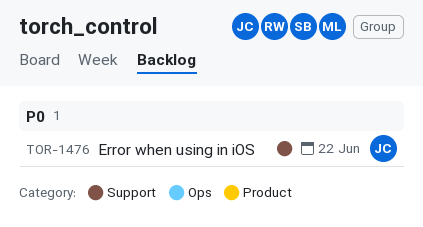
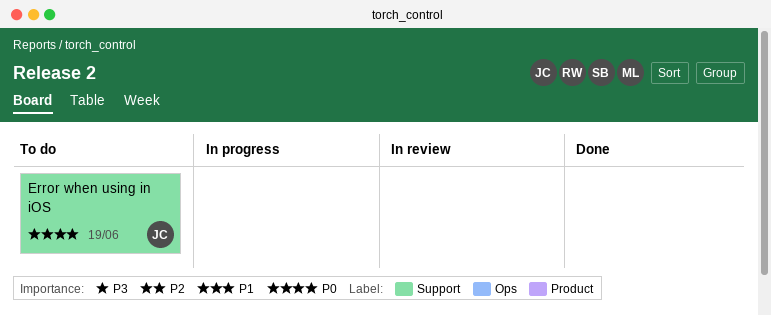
Error when using in iOS, due: Jun 22 -> Jun 19

